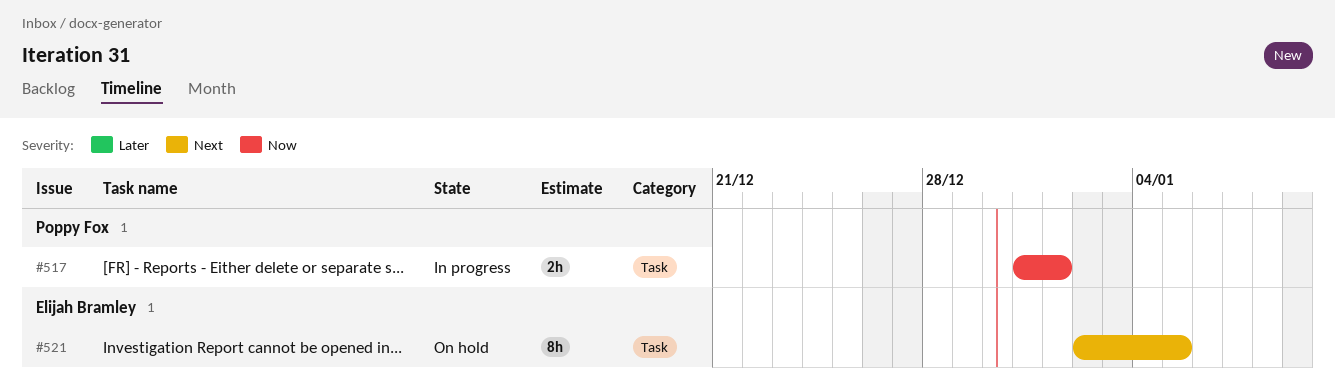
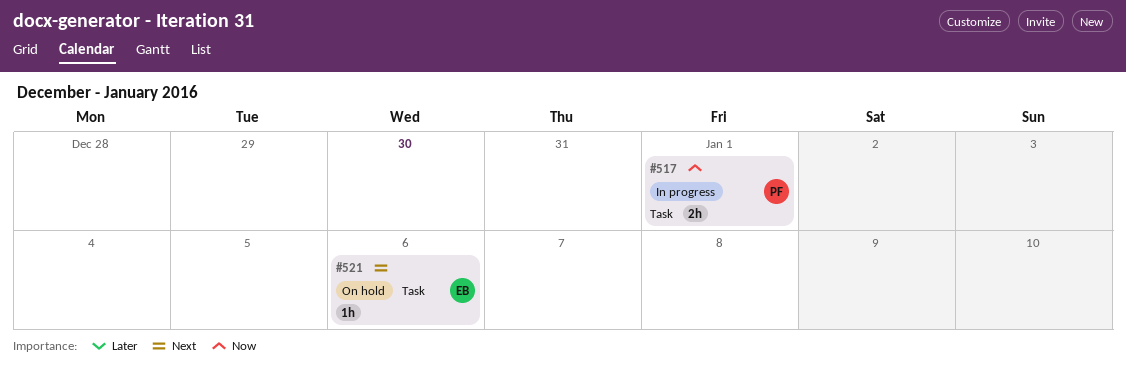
#521, estimate: 8h -> 1h
#521, due: Jan 5 -> Jan 6

